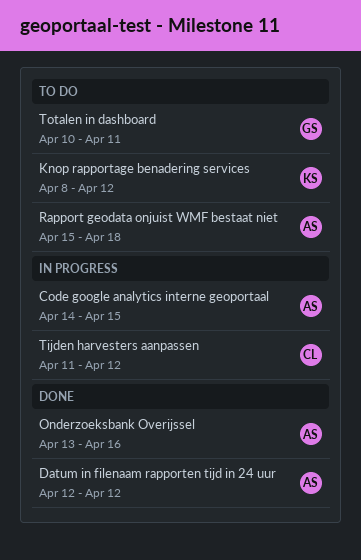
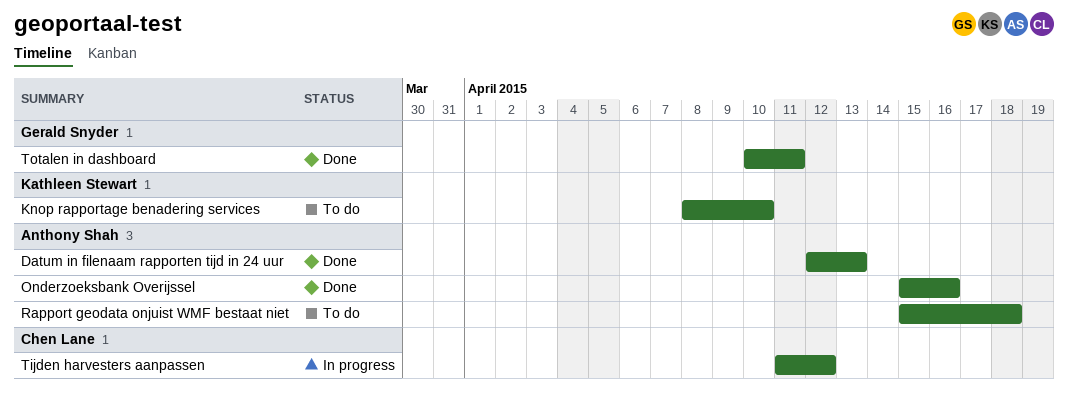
Code google analytics interne geoportaal: present -> none
Datum in filenaam rapporten tijd in 24 uur, due: Apr 12 -> Apr 13
Knop rapportage benadering services, due: Apr 12 -> Apr 10
Onderzoeksbank Overijssel, start: Apr 13 -> Apr 15
Totalen in dashboard, status: To do -> Done

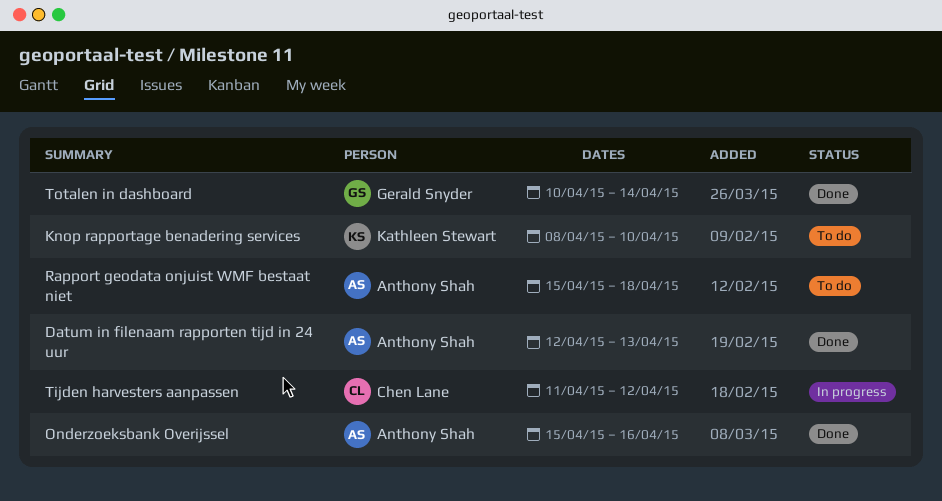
Totalen in dashboard, due: Apr 11 -> Apr 14

